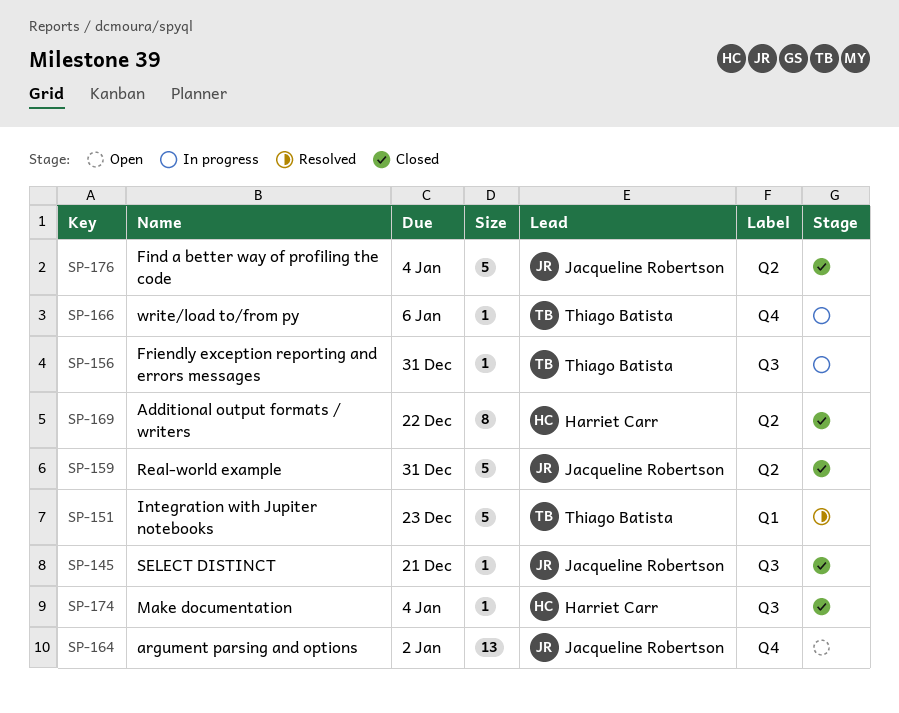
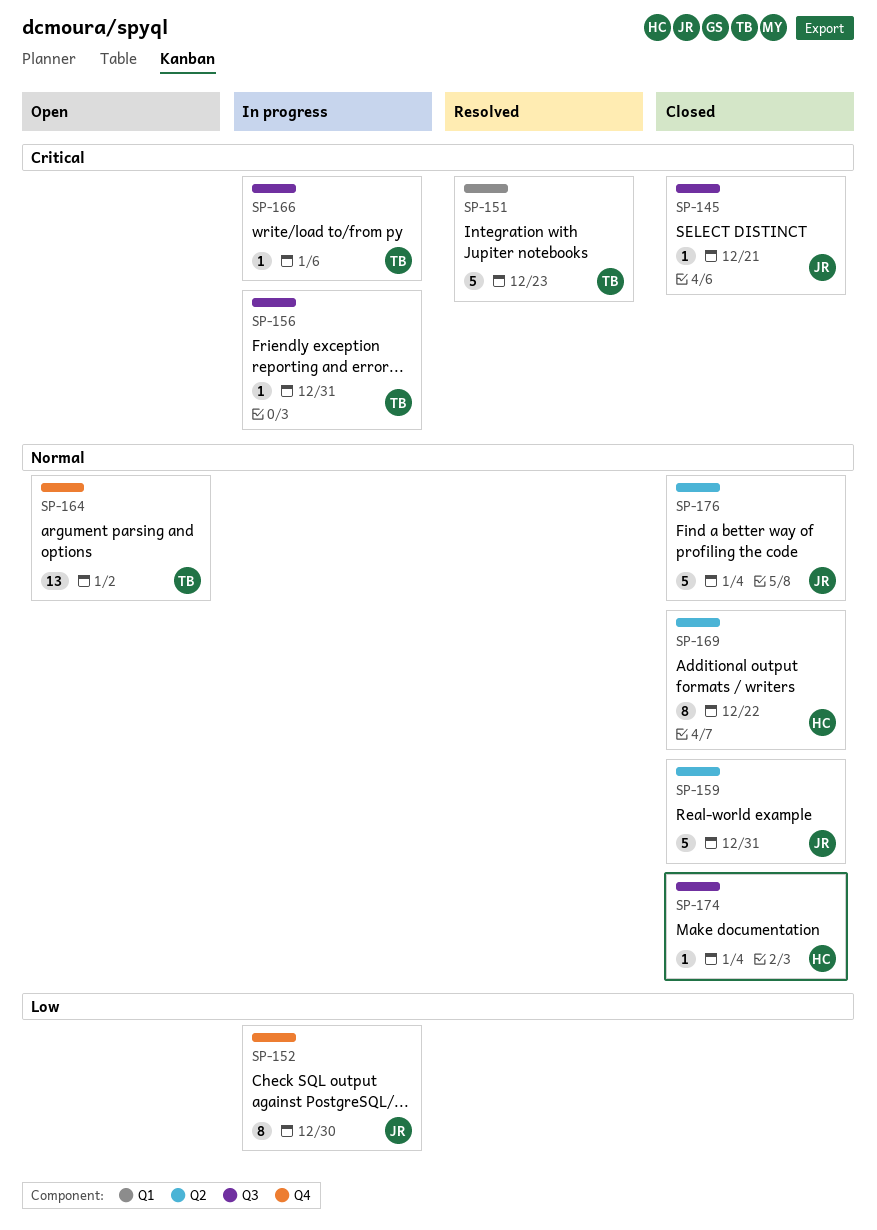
SP-152: none -> present
SP-164, owner: Jacqueline Robertson -> Thiago Batista
SP-166, label: Q4 -> Q3

